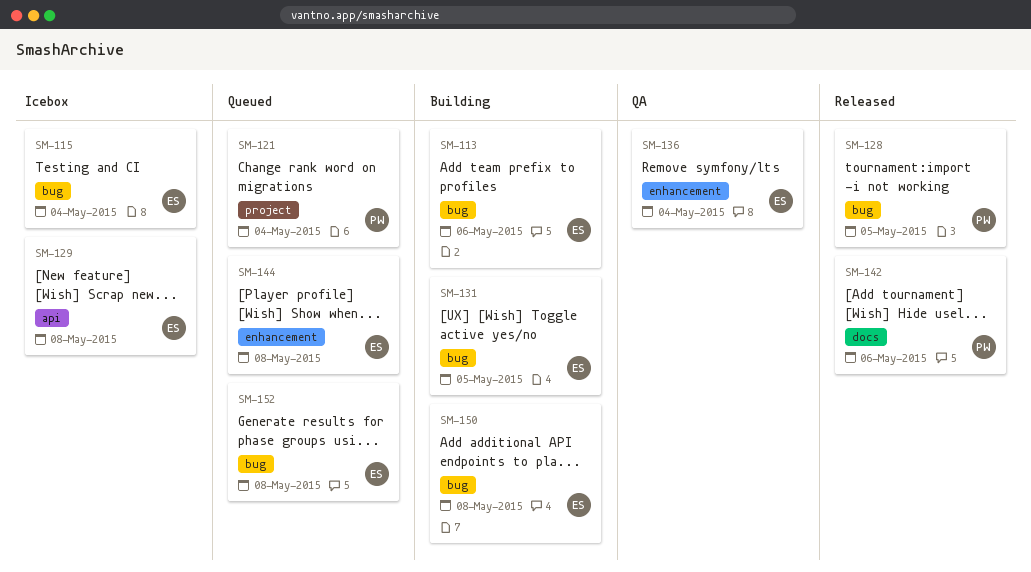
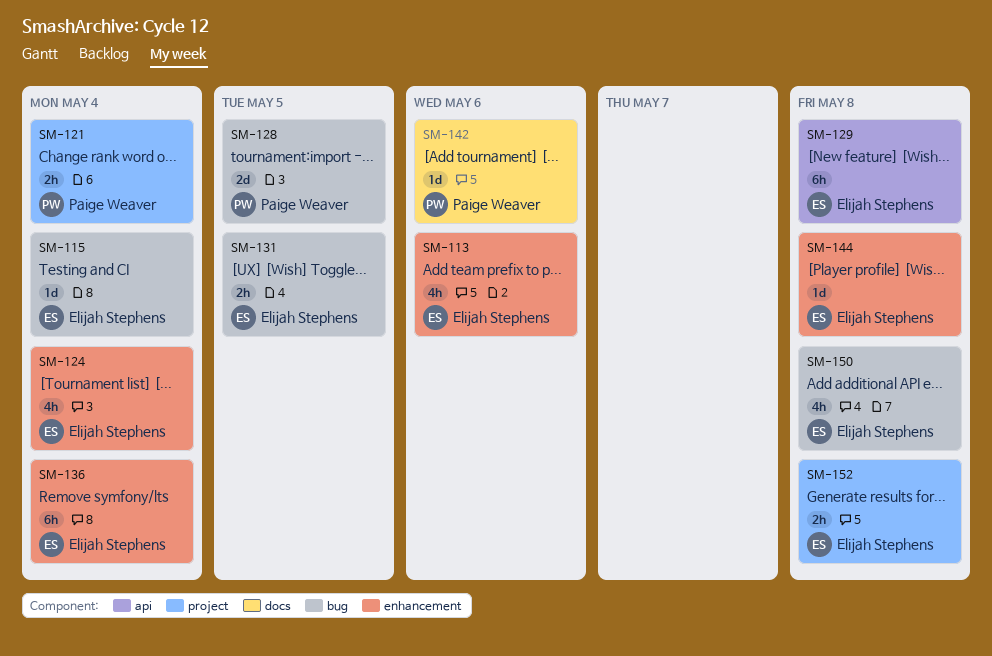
SM-113, label: bug -> enhancement
SM-124: none -> present
SM-152, label: bug -> project

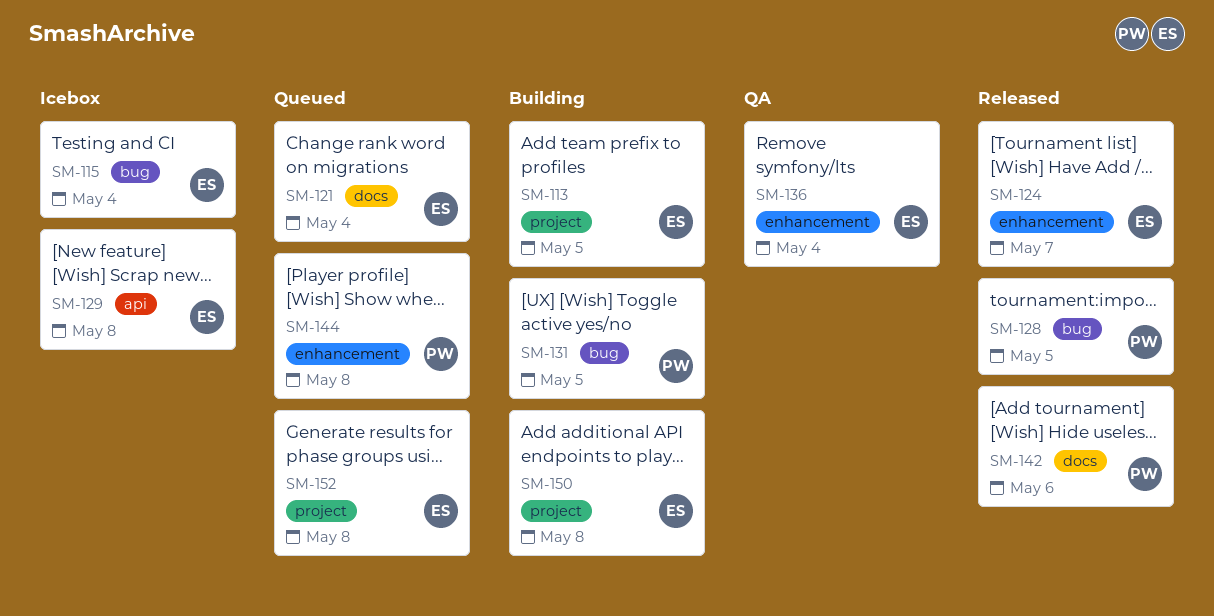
SM-113, label: enhancement -> project
SM-113, due: May 6 -> May 5
SM-121, owner: Paige Weaver -> Elijah Stephens
SM-121, label: project -> docs
SM-124, due: May 4 -> May 7
SM-131, owner: Elijah Stephens -> Paige Weaver
SM-144, owner: Elijah Stephens -> Paige Weaver
SM-150, label: bug -> project

